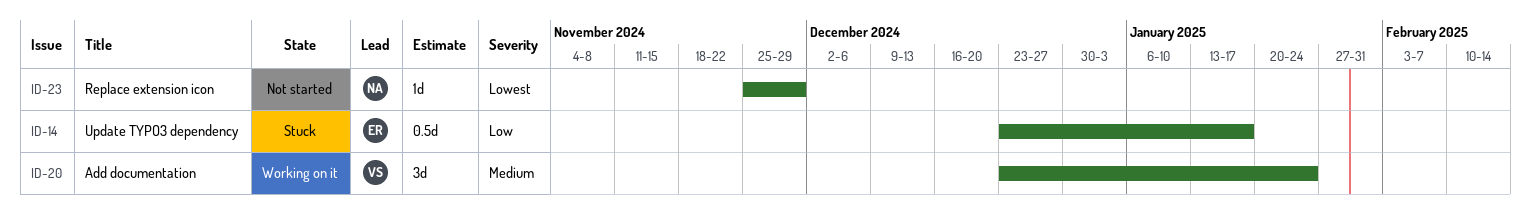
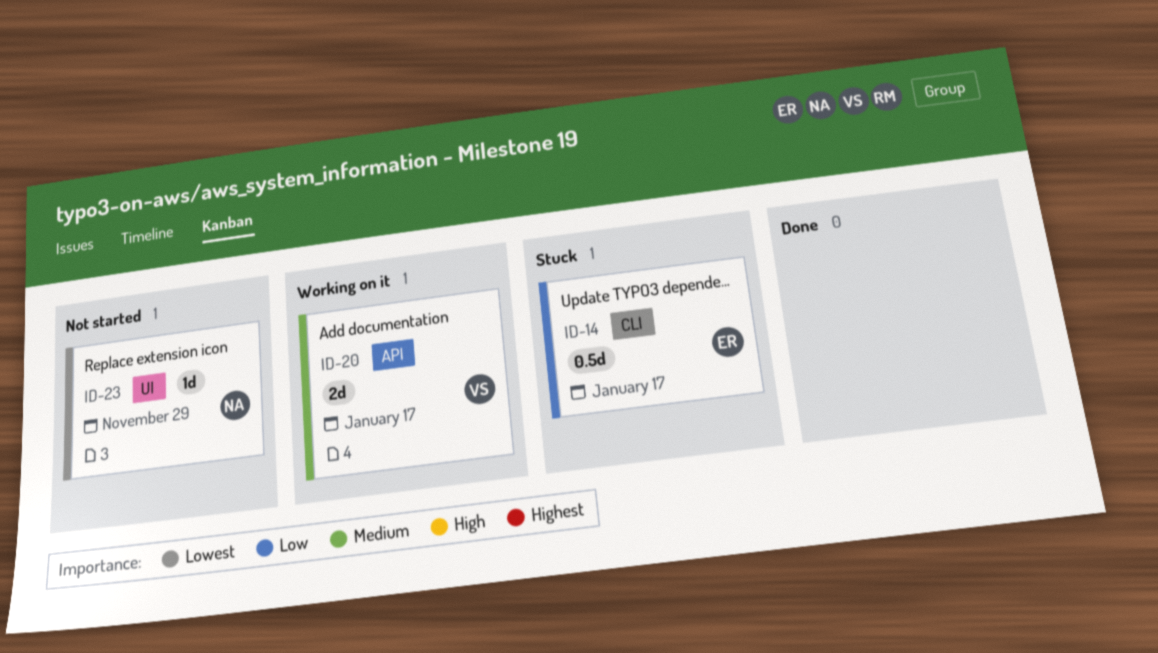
ID-20, estimate: 3d -> 2d
ID-20, due: Jan 24 -> Jan 17

